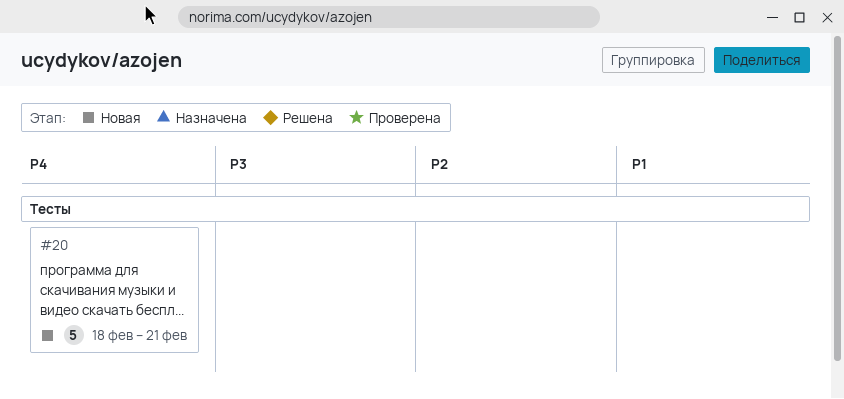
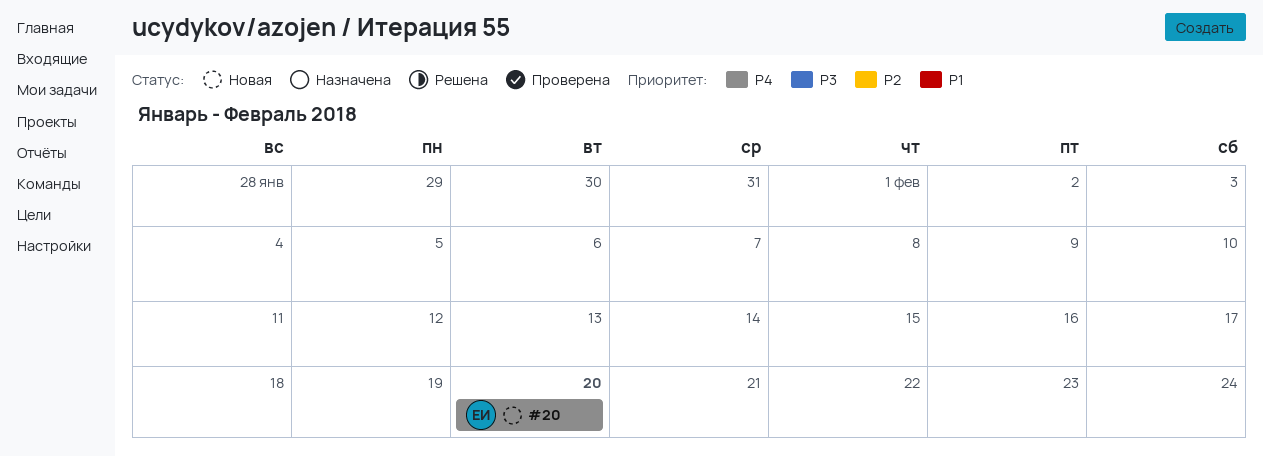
#20, start: Feb 18 -> Feb 20
#20, due: Feb 21 -> Feb 20

